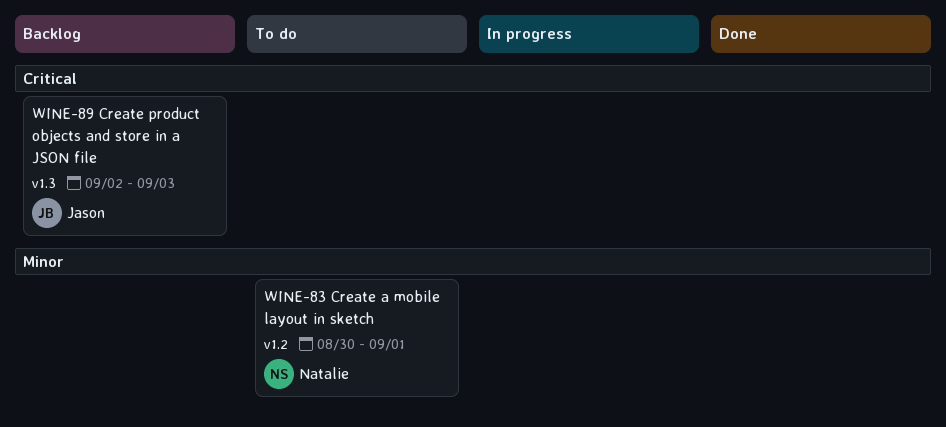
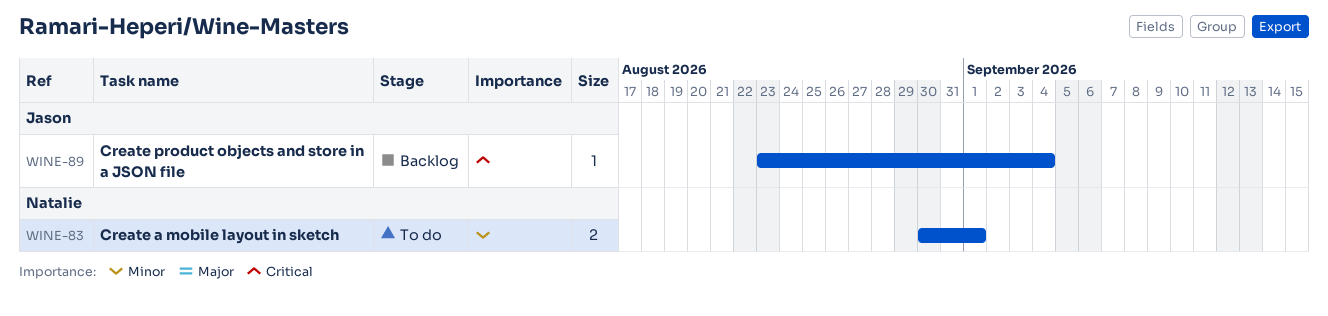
WINE-89, start: Sep 2 -> Aug 23
WINE-89, due: Sep 3 -> Sep 4

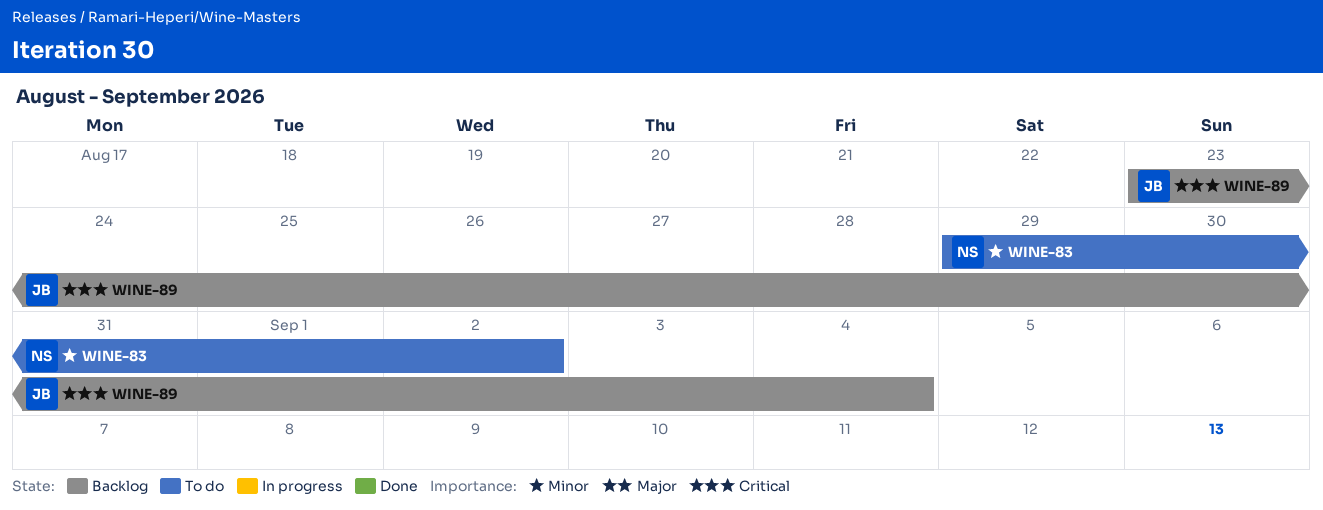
WINE-83, start: Aug 30 -> Aug 29
WINE-83, due: Sep 1 -> Sep 2

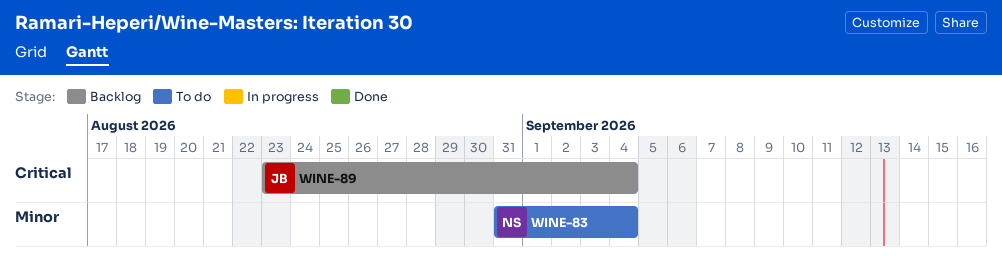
WINE-83, start: Aug 29 -> Aug 31
WINE-83, due: Sep 2 -> Sep 4

